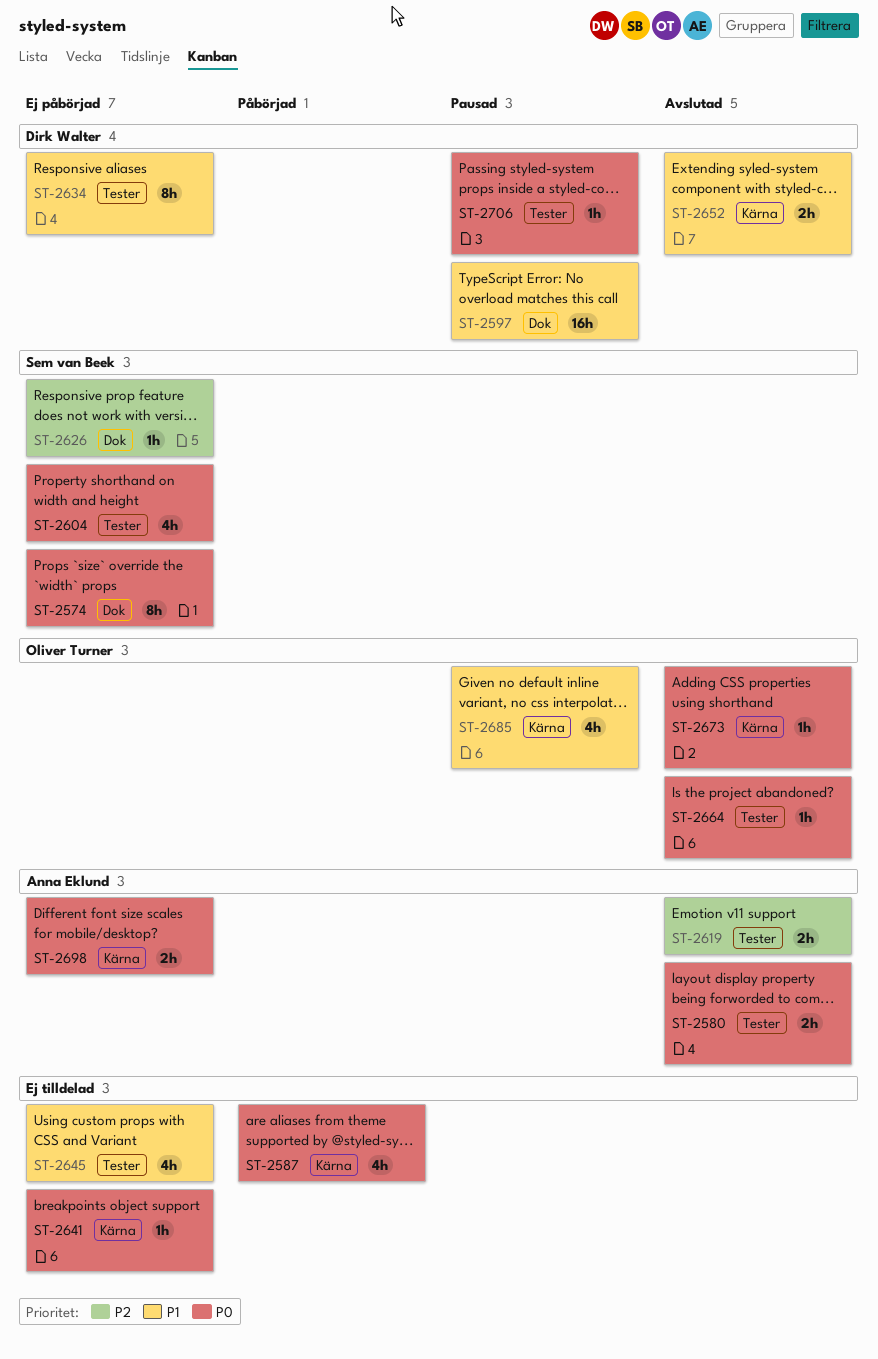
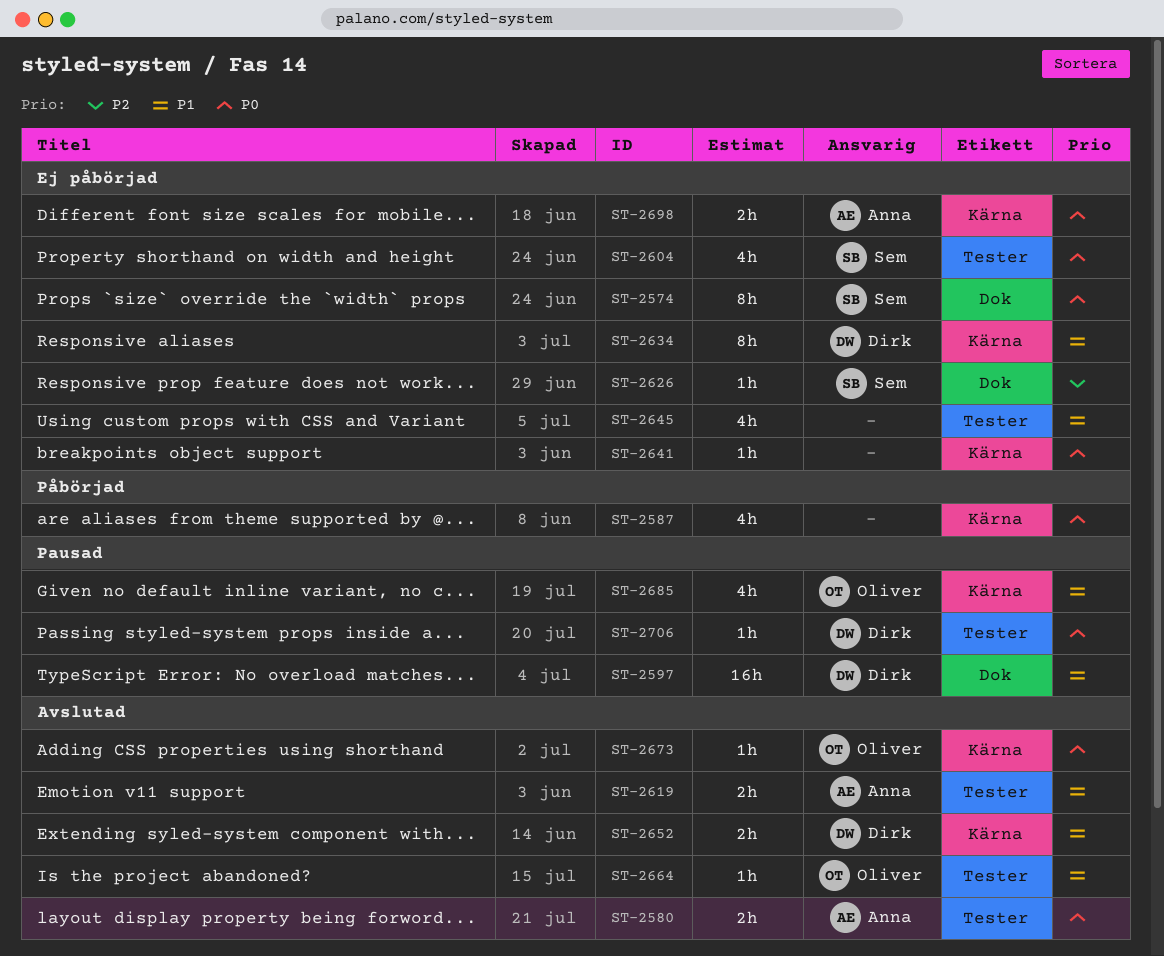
ST-2619, priority: P2 -> P1
ST-2634, label: Tester -> Kärna
ST-2664, priority: P0 -> P1

